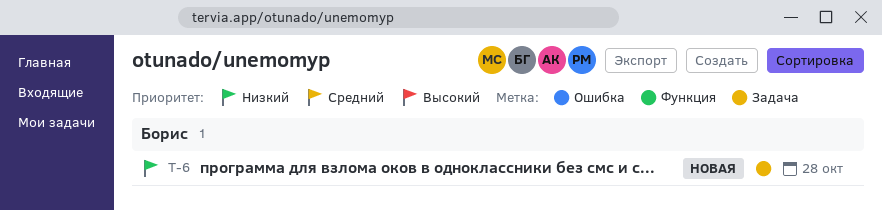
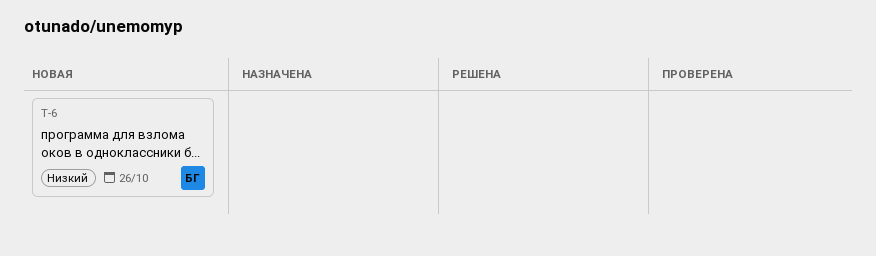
T-6, due: Oct 28 -> Oct 26

